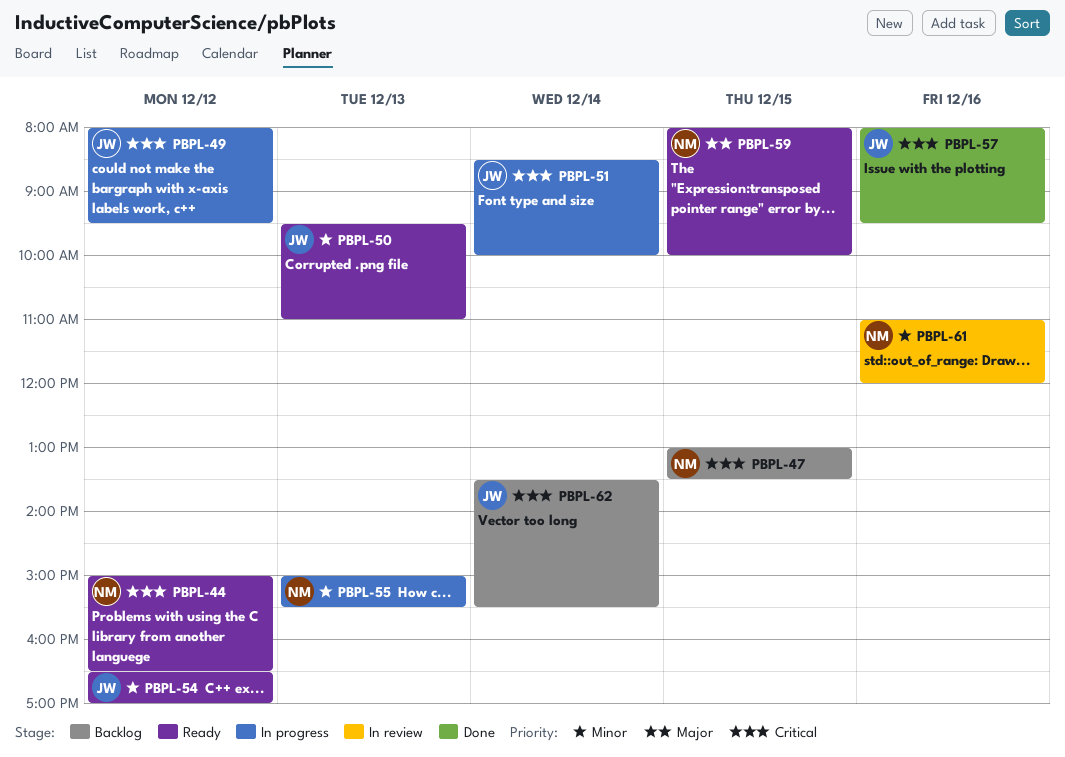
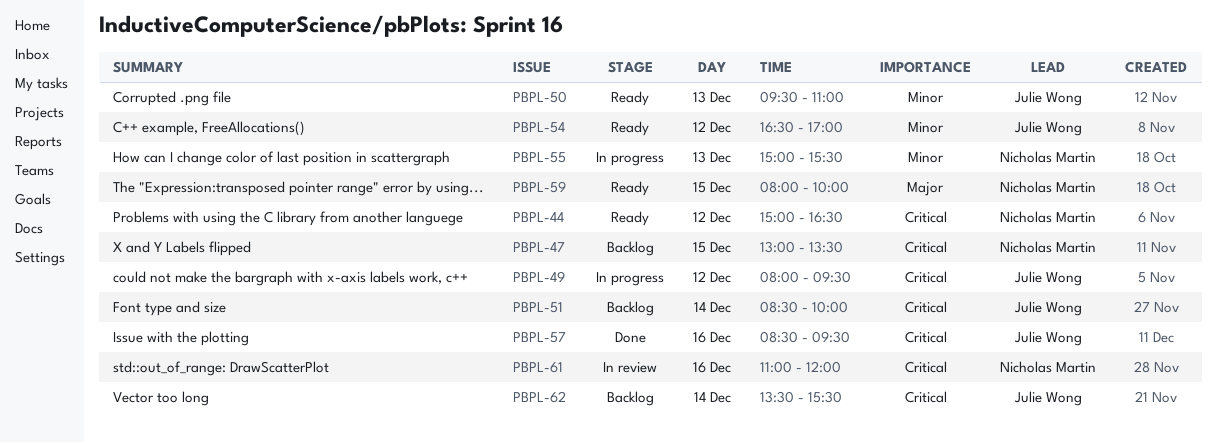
PBPL-51, status: In progress -> Backlog
PBPL-57, begins: 08:00 -> 08:30
PBPL-61, priority: Minor -> Critical

